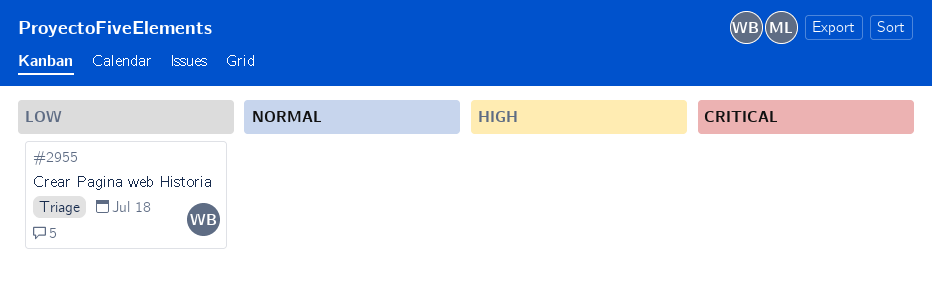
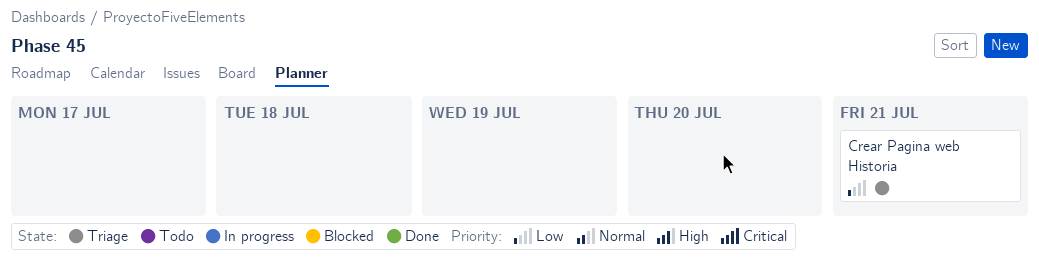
Crear Pagina web Historia, due: Jul 18 -> Jul 21

